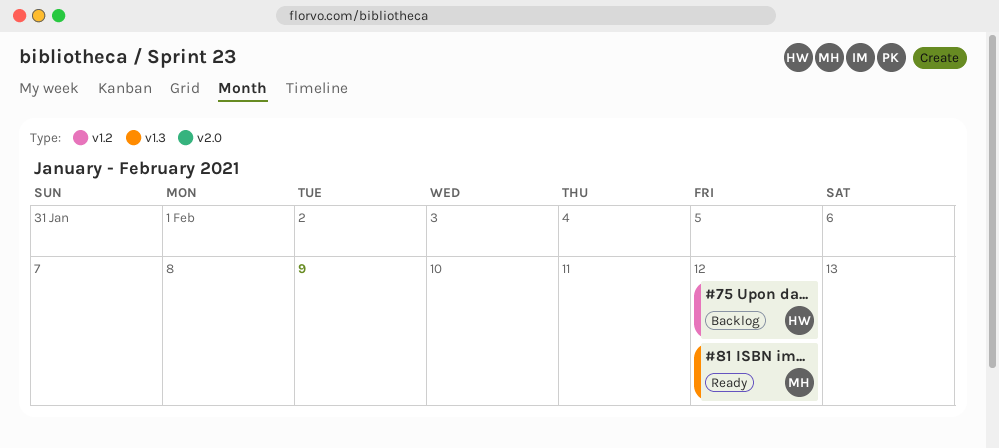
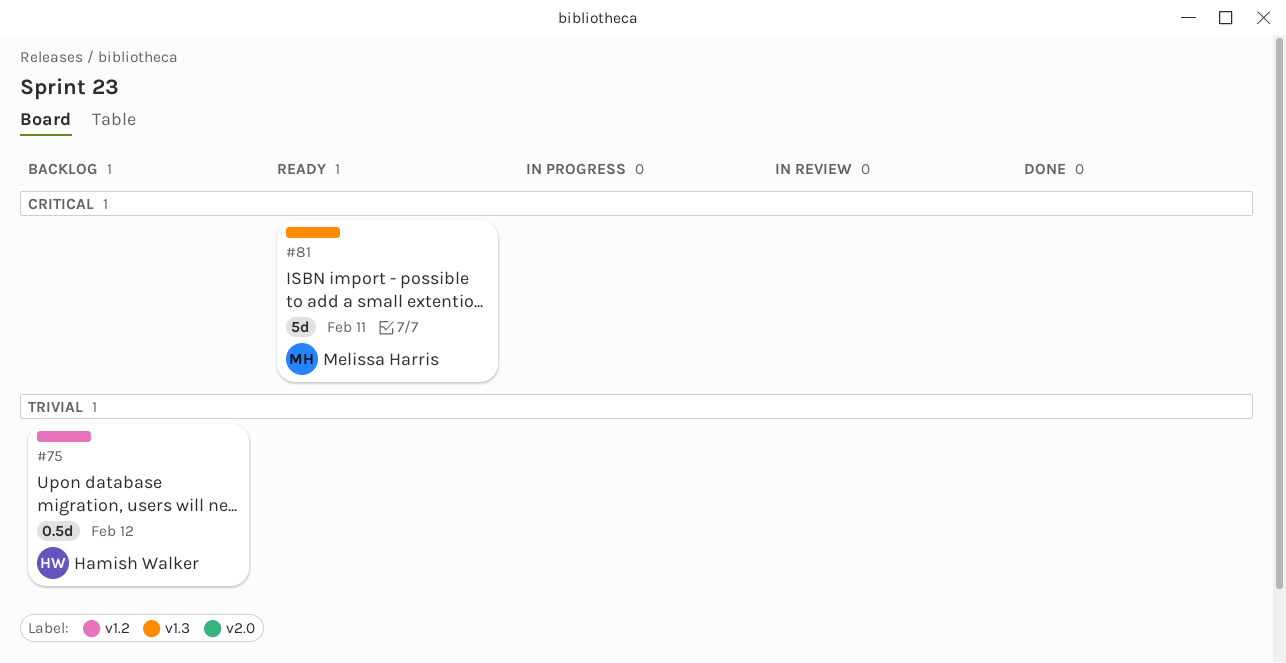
#81, due: Feb 12 -> Feb 11

